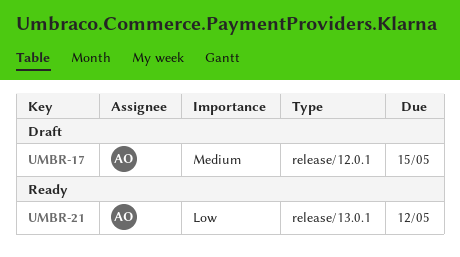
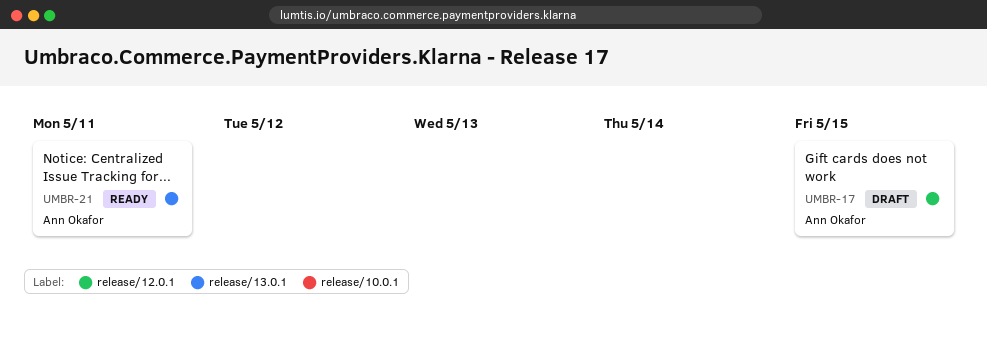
UMBR-21, due: May 12 -> May 11

